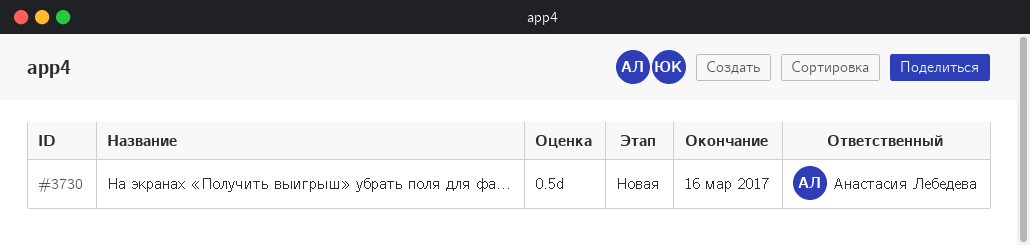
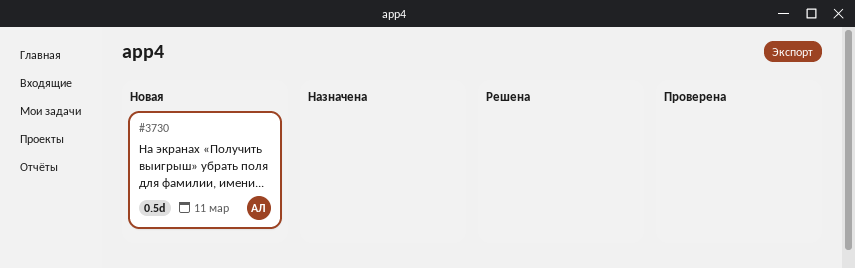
#3730, due: Mar 16 -> Mar 11

